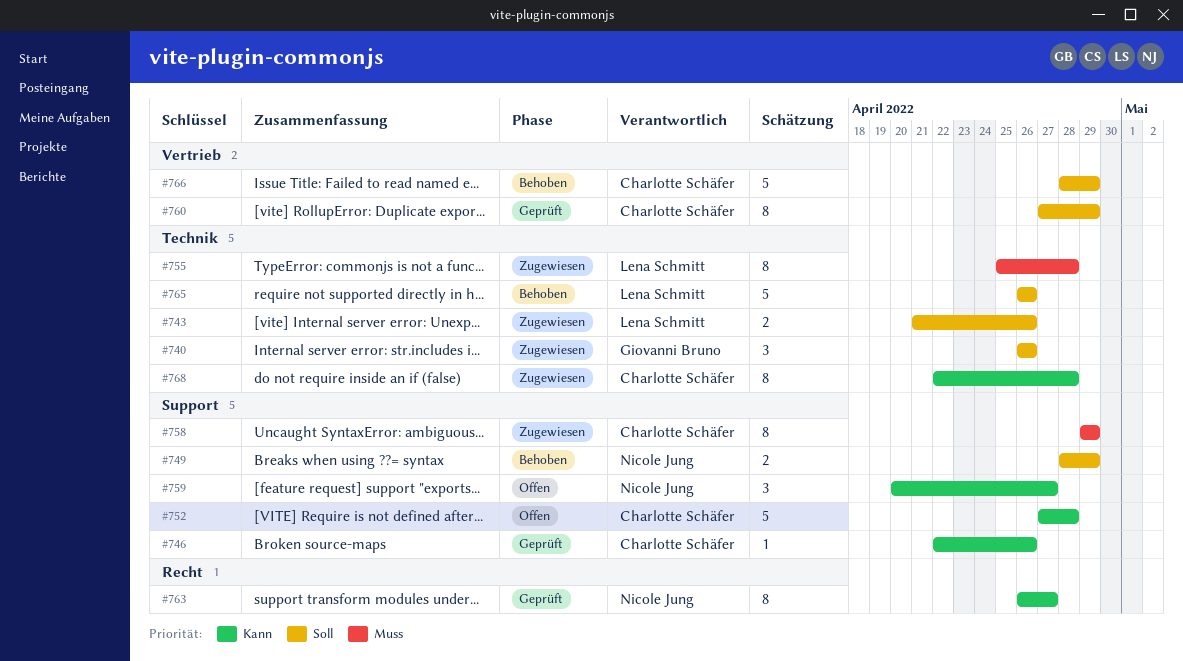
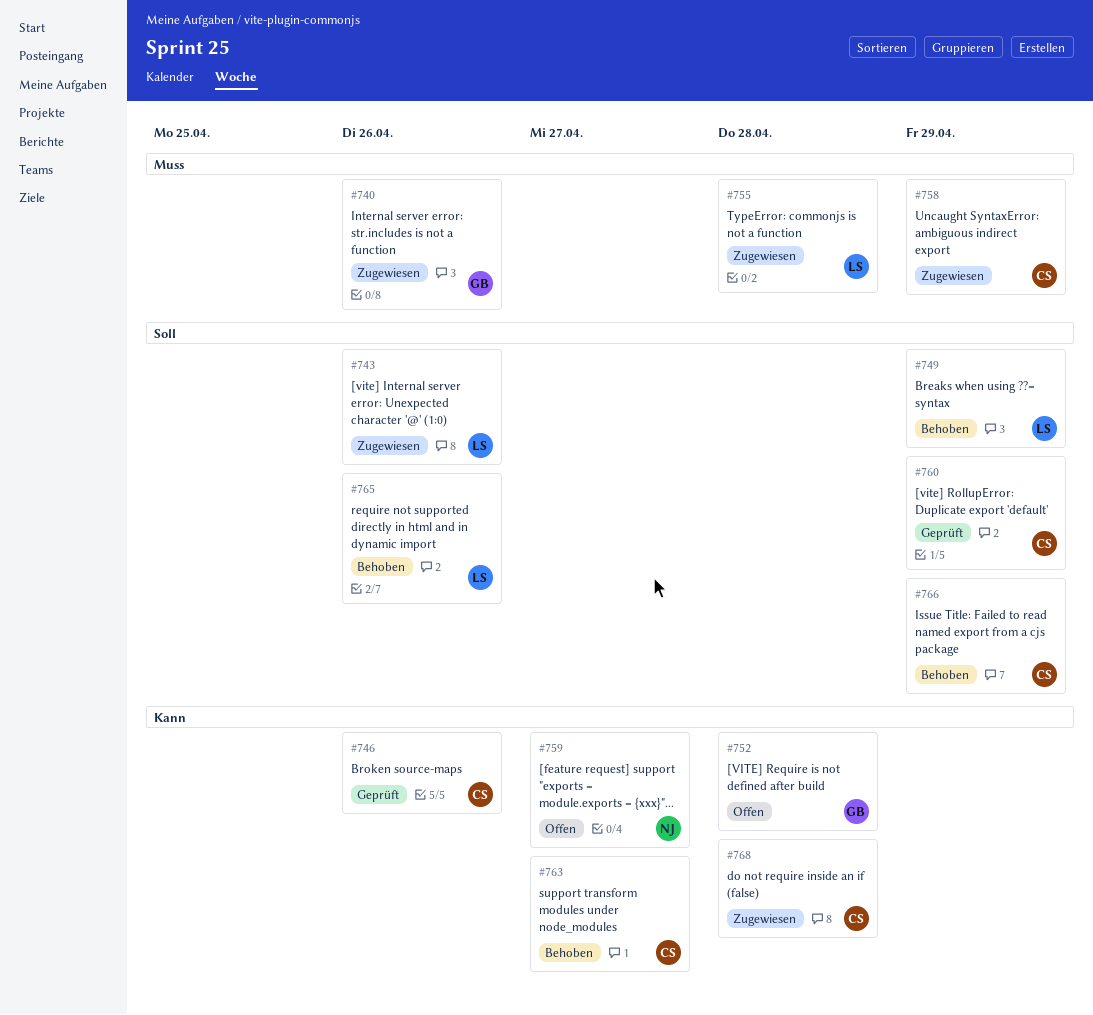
#740, priority: Soll -> Muss
#749, owner: Nicole Jung -> Lena Schmitt
#752, owner: Charlotte Schäfer -> Giovanni Bruno
#763, status: Geprüft -> Behoben
#763, owner: Nicole Jung -> Charlotte Schäfer

